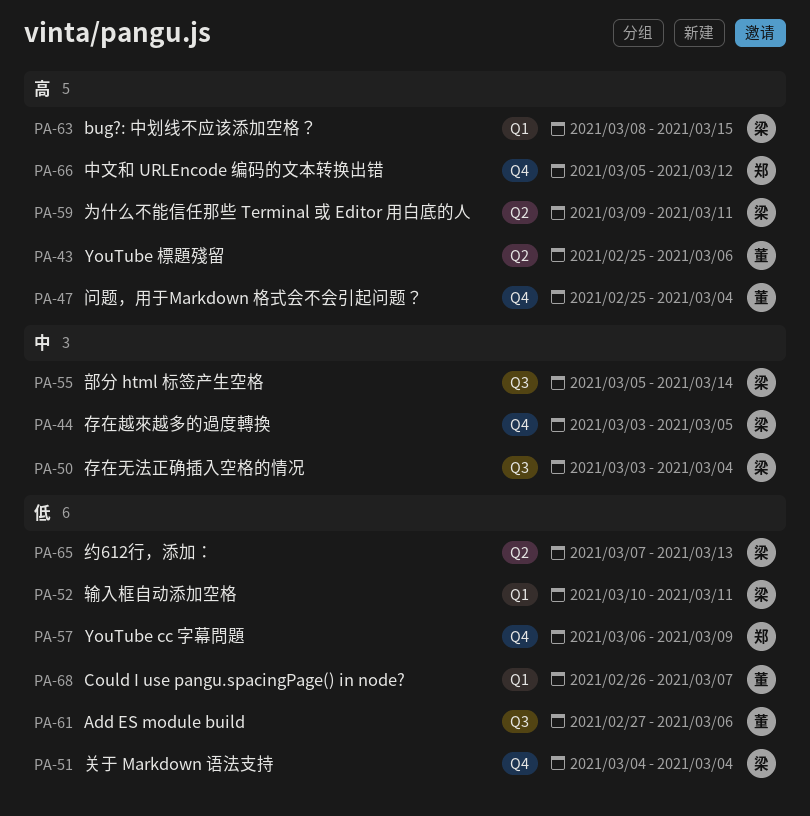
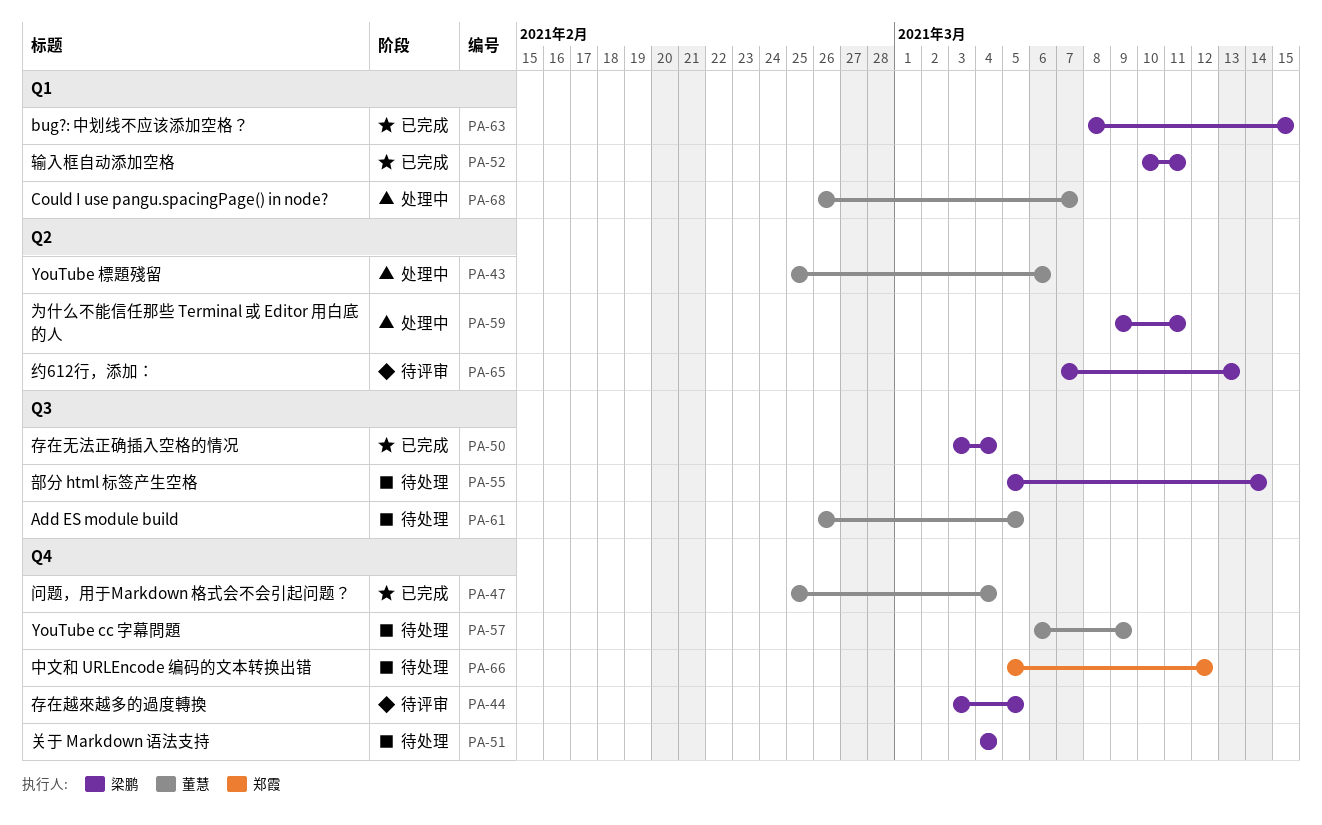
PA-57, owner: 郑霞 -> 董慧
PA-61, start: Feb 27 -> Feb 26
PA-61, due: Mar 6 -> Mar 5

